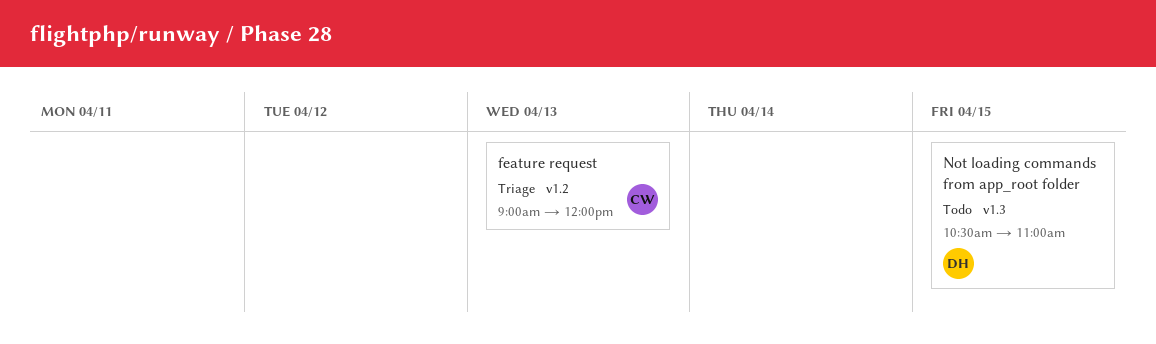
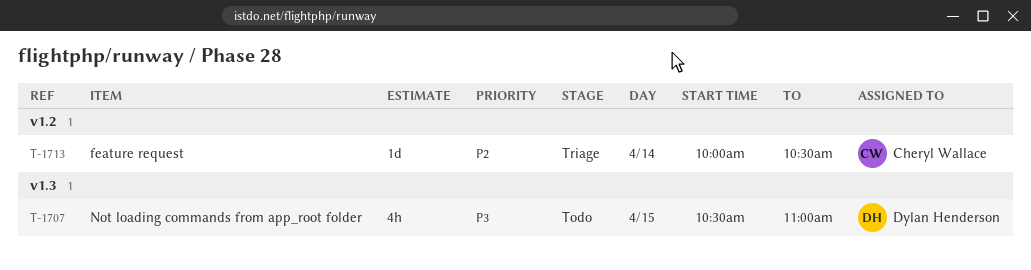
feature request, day: Apr 13 -> Apr 14
feature request, begins: 09:00 -> 10:00
feature request, ends: 12:00 -> 10:30

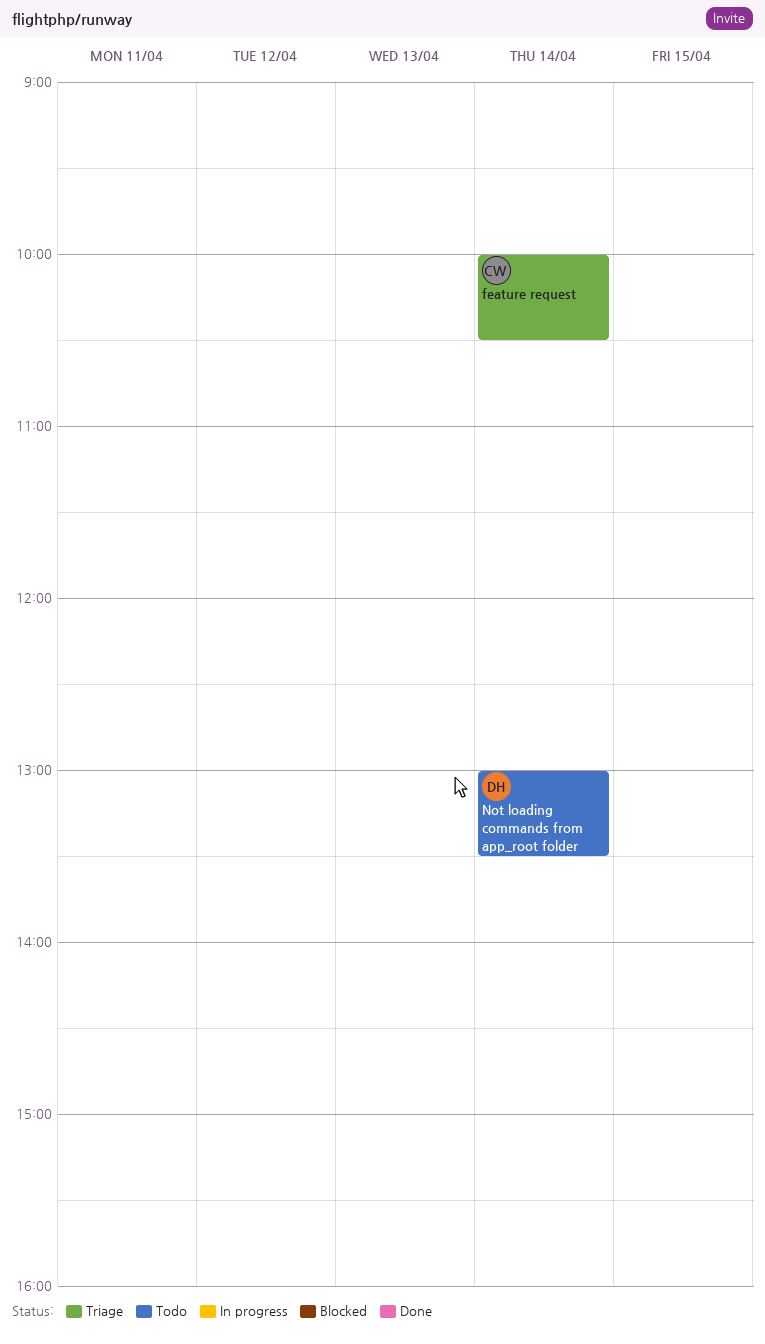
Not loading commands from app_root folder, day: Apr 15 -> Apr 14
Not loading commands from app_root folder, begins: 10:30 -> 13:00
Not loading commands from app_root folder, ends: 11:00 -> 13:30

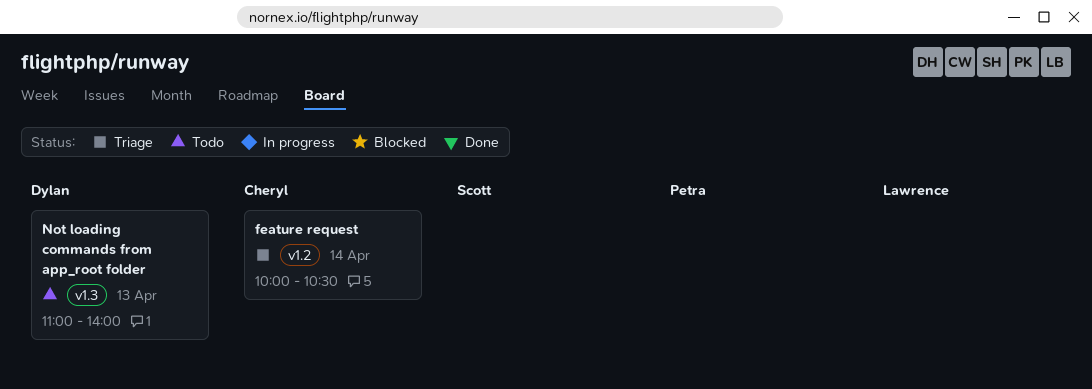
Not loading commands from app_root folder, day: Apr 14 -> Apr 13
Not loading commands from app_root folder, begins: 13:00 -> 11:00
Not loading commands from app_root folder, ends: 13:30 -> 14:00

